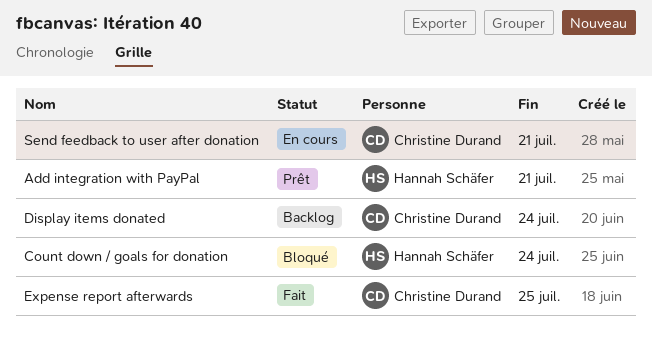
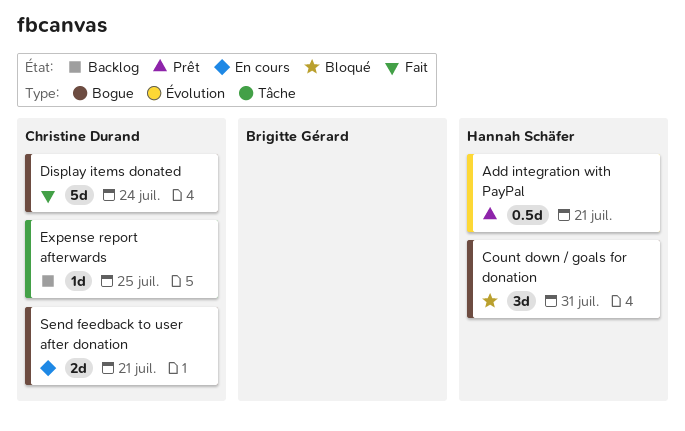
Count down / goals for donation, due: Jul 24 -> Jul 31
Display items donated, status: Backlog -> Fait
Expense report afterwards, status: Fait -> Backlog

